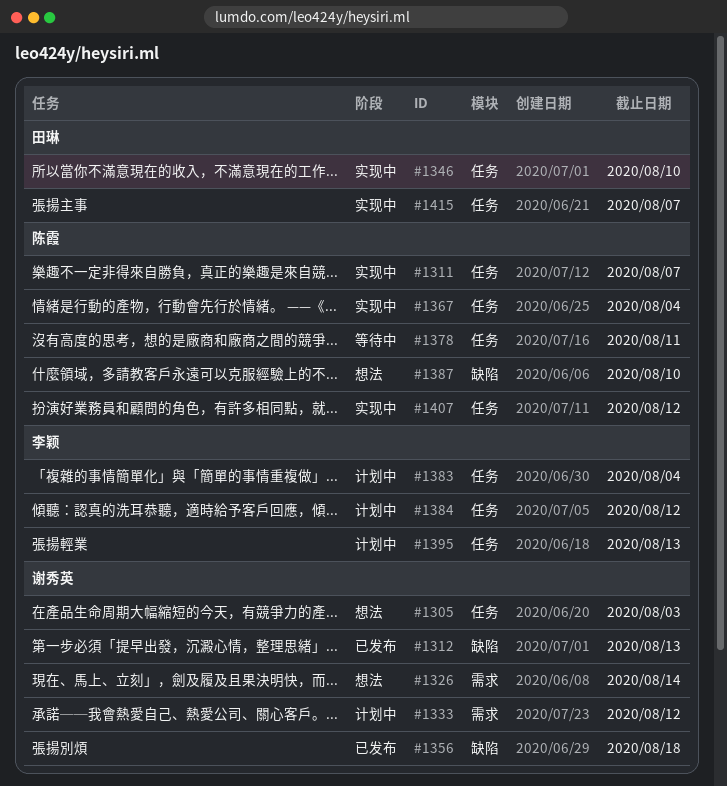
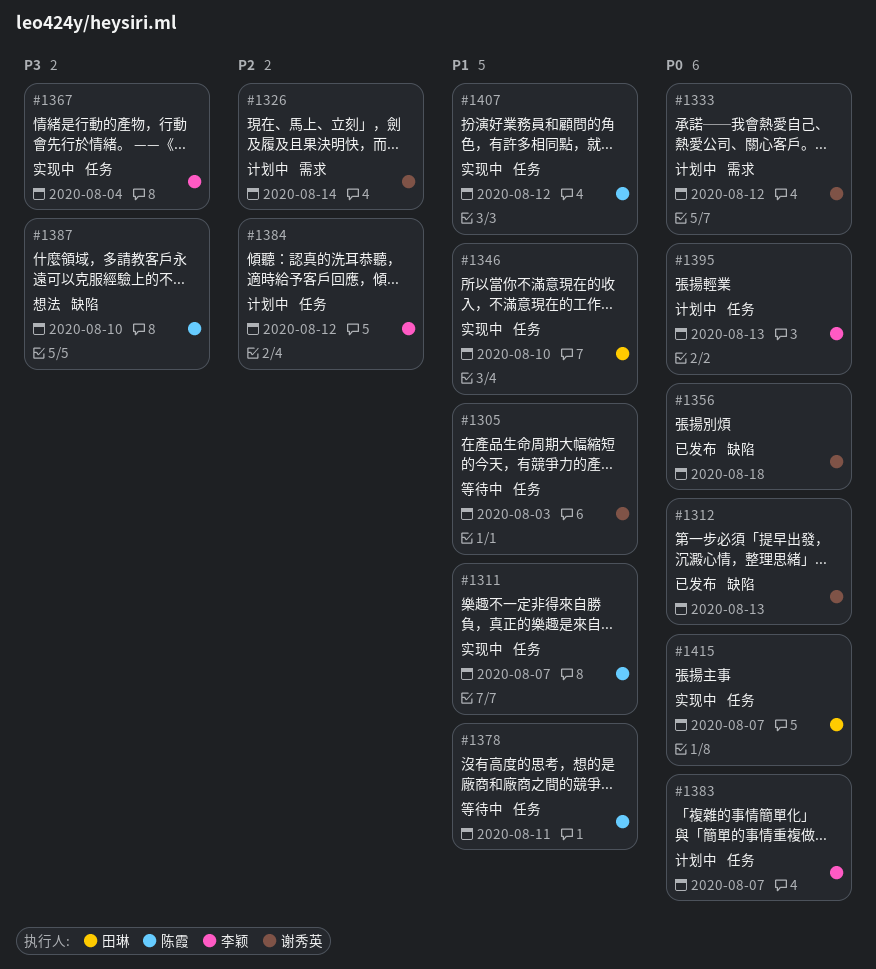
#1305, status: 想法 -> 等待中
#1326, status: 想法 -> 计划中
#1367, owner: 陈霞 -> 李颖
#1383, due: Aug 4 -> Aug 7

